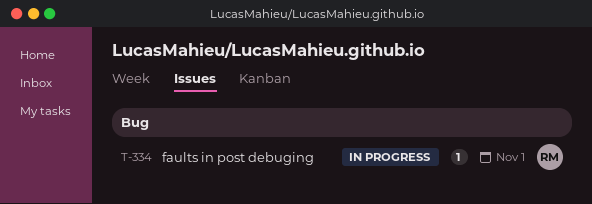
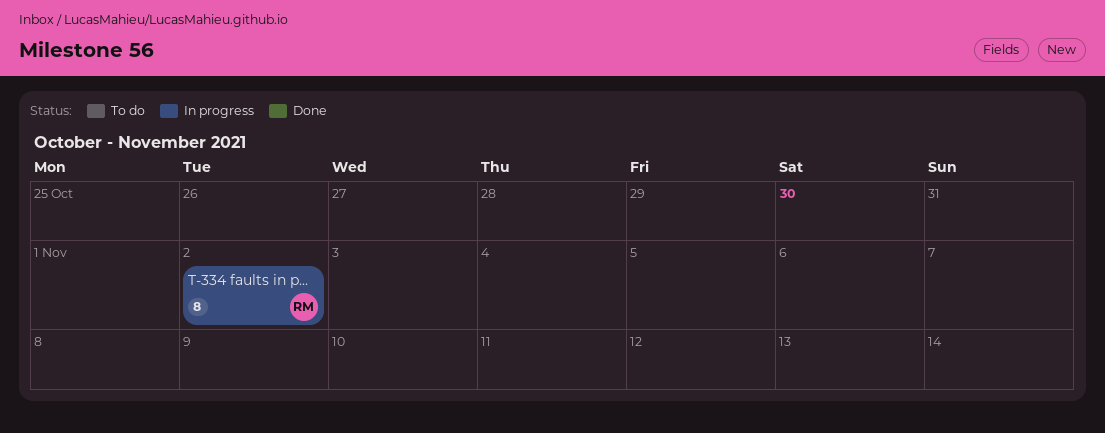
T-334, estimate: 1 -> 8
T-334, due: Nov 1 -> Nov 2

